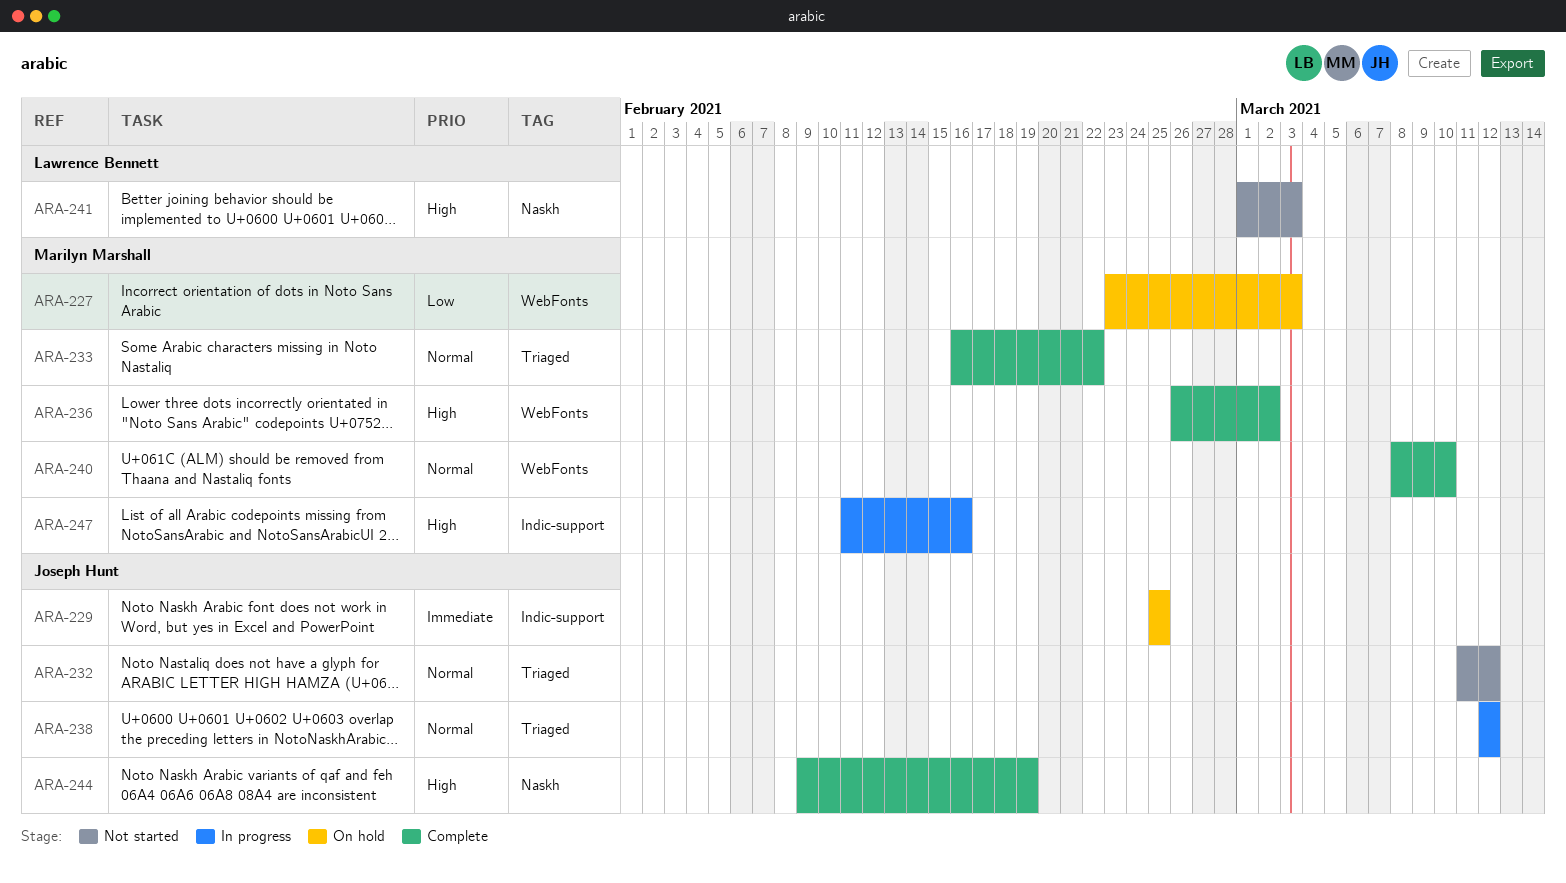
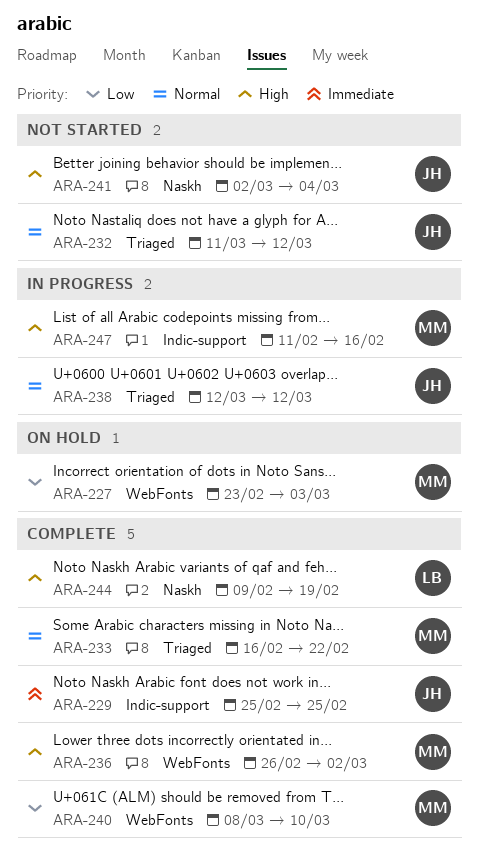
ARA-229, status: On hold -> Complete
ARA-240, priority: Normal -> Low
ARA-241, owner: Lawrence Bennett -> Joseph Hunt
ARA-241, start: Mar 1 -> Mar 2
ARA-241, due: Mar 3 -> Mar 4
ARA-244, owner: Joseph Hunt -> Lawrence Bennett

